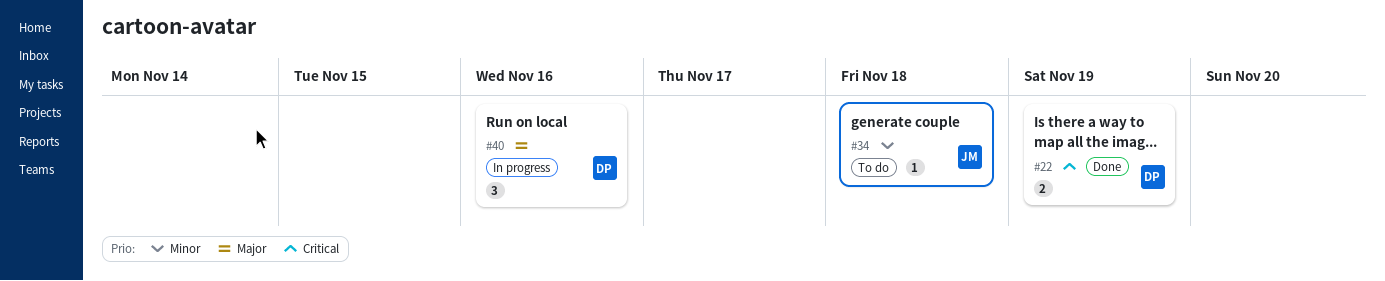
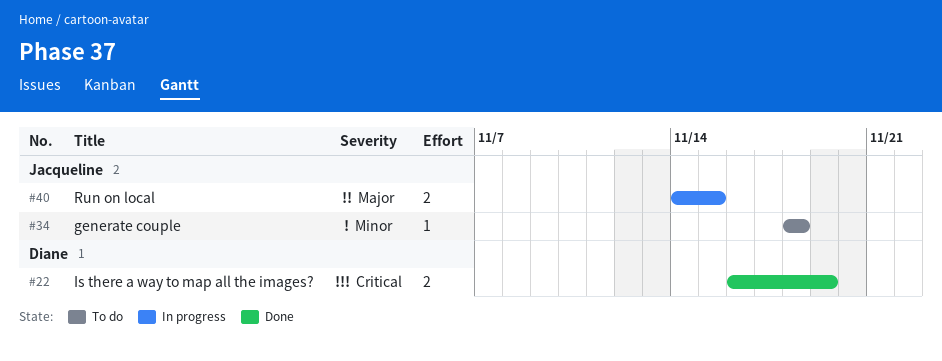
#40, owner: Diane -> Jacqueline
#40, estimate: 3 -> 2
#40, due: Nov 16 -> Nov 15

